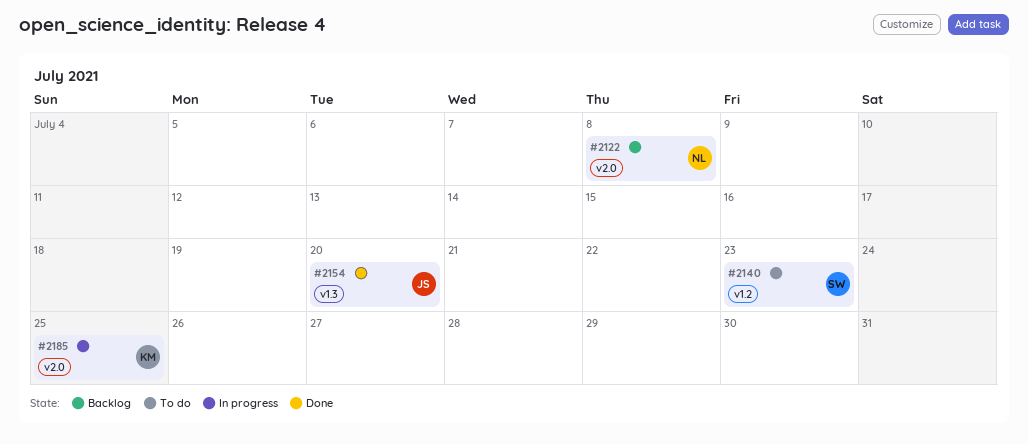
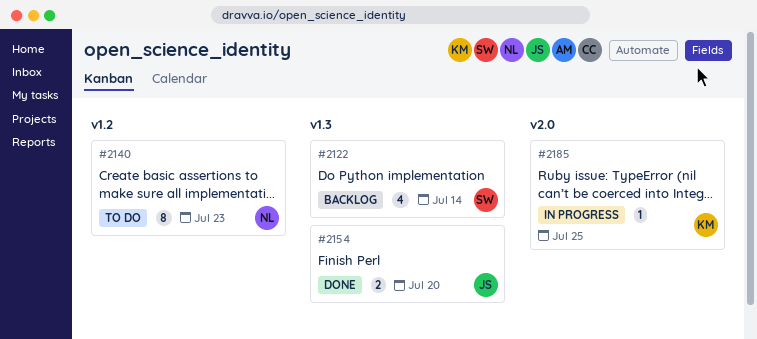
#2122, owner: NL -> SW
#2122, label: v2.0 -> v1.3
#2122, due: Jul 8 -> Jul 14
#2140, owner: SW -> NL

